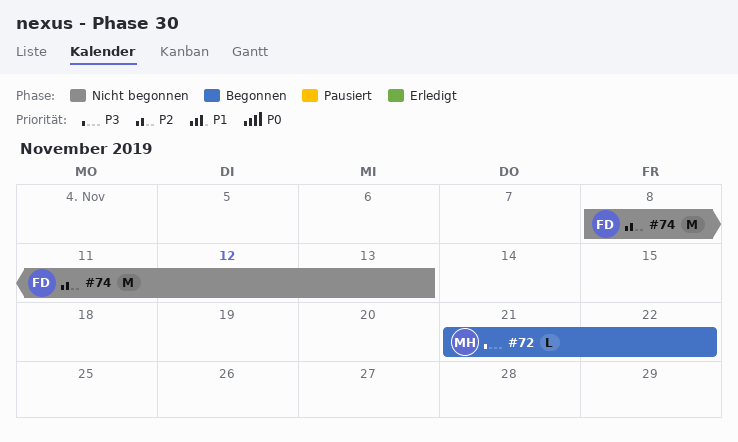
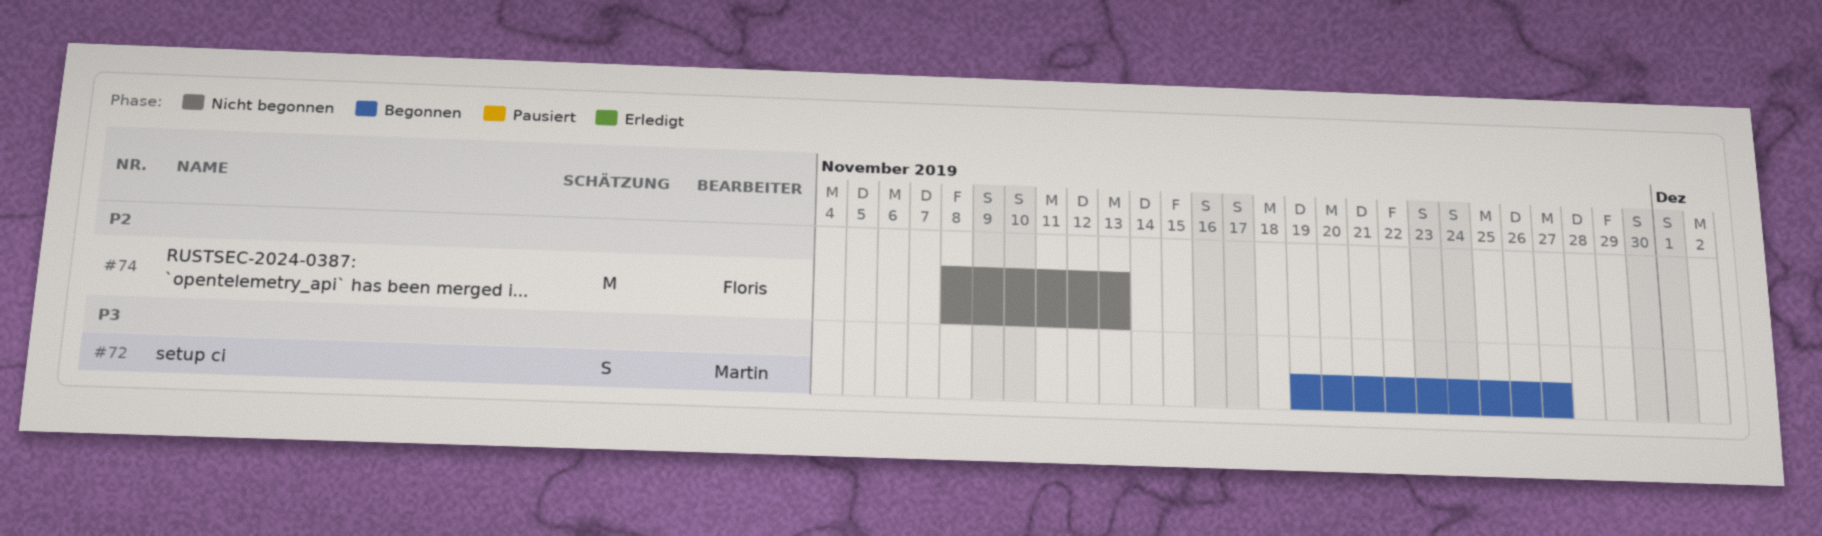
#72, estimate: L -> S
#72, start: Nov 21 -> Nov 19
#72, due: Nov 22 -> Nov 27

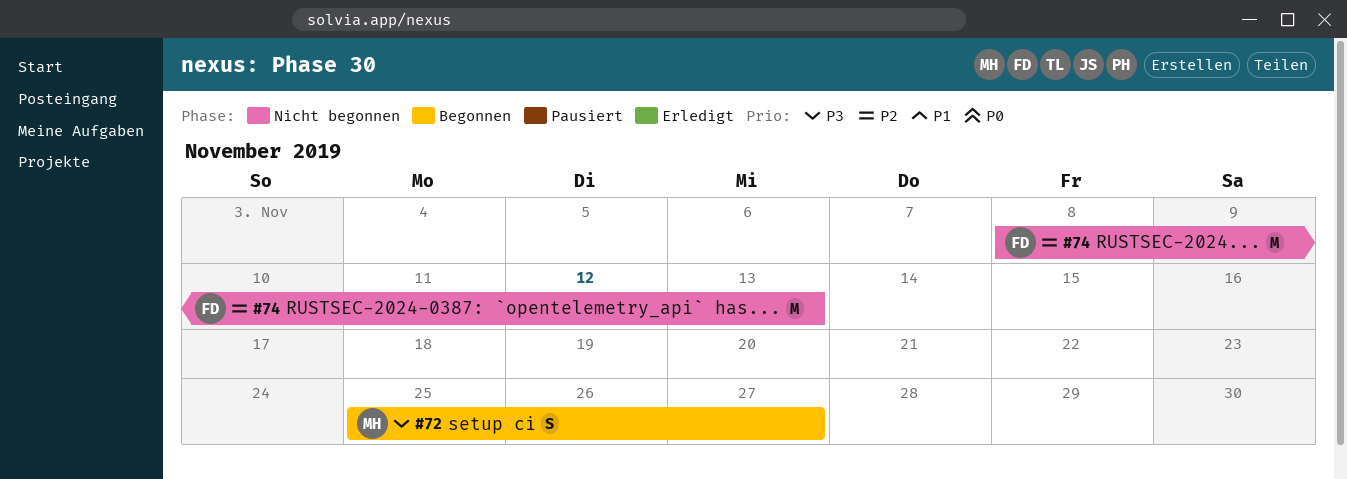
#72, start: Nov 19 -> Nov 25

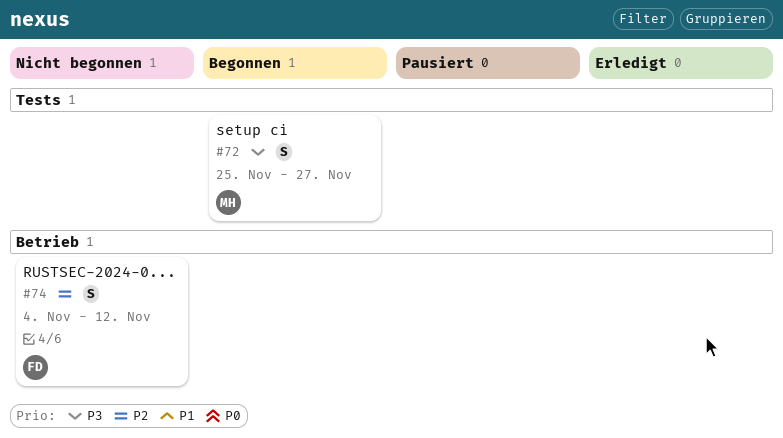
#74, estimate: M -> S
#74, start: Nov 8 -> Nov 4
#74, due: Nov 13 -> Nov 12

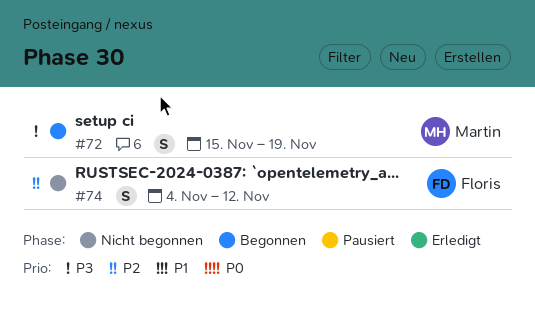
#72, start: Nov 25 -> Nov 15
#72, due: Nov 27 -> Nov 19

